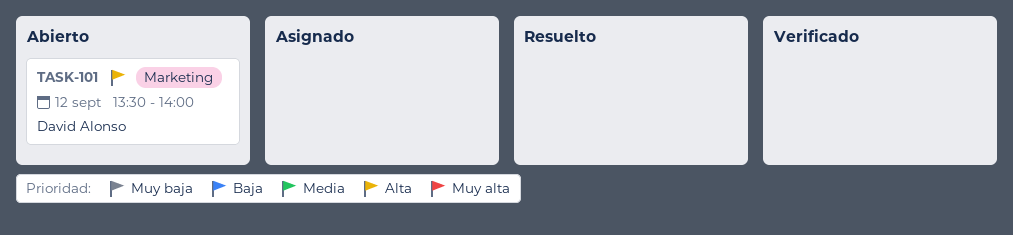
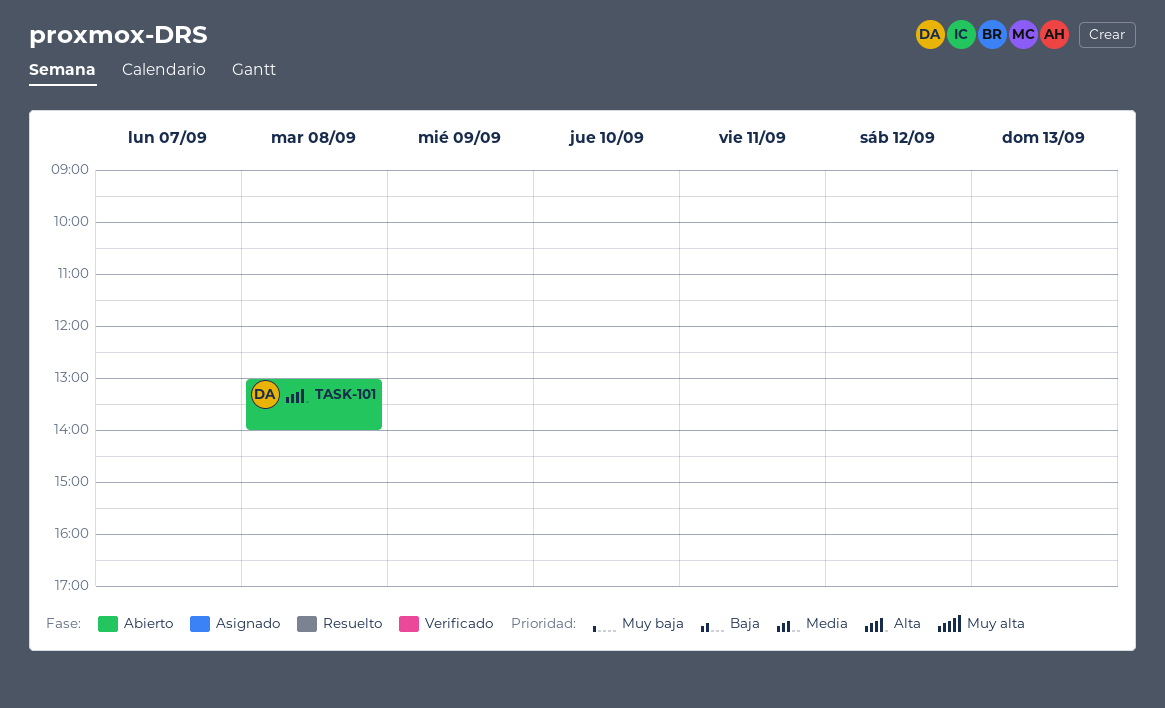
TASK-101, day: Sep 12 -> Sep 8
TASK-101, begins: 13:30 -> 13:00

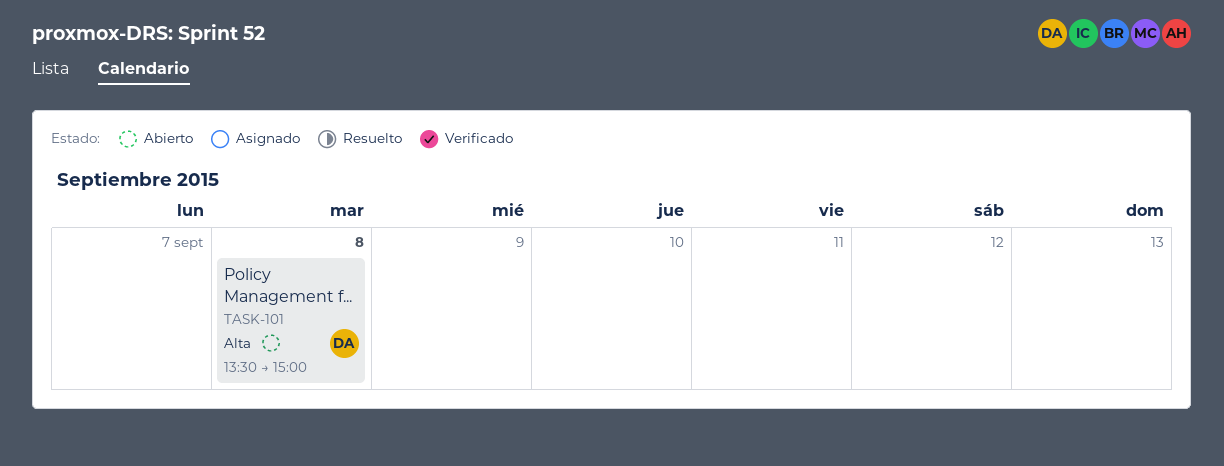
TASK-101, begins: 13:00 -> 13:30
TASK-101, ends: 14:00 -> 15:00

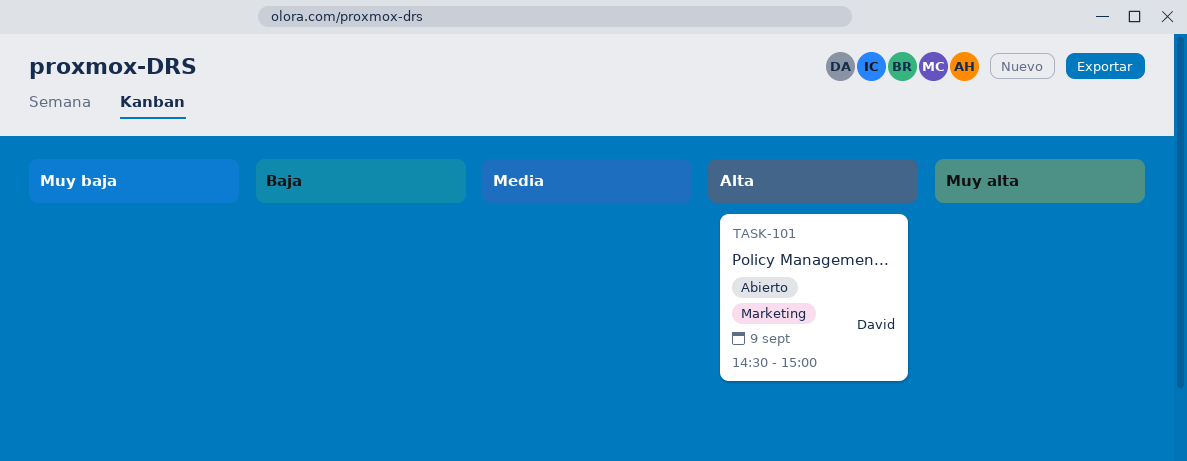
TASK-101, day: Sep 8 -> Sep 9
TASK-101, begins: 13:30 -> 14:30

